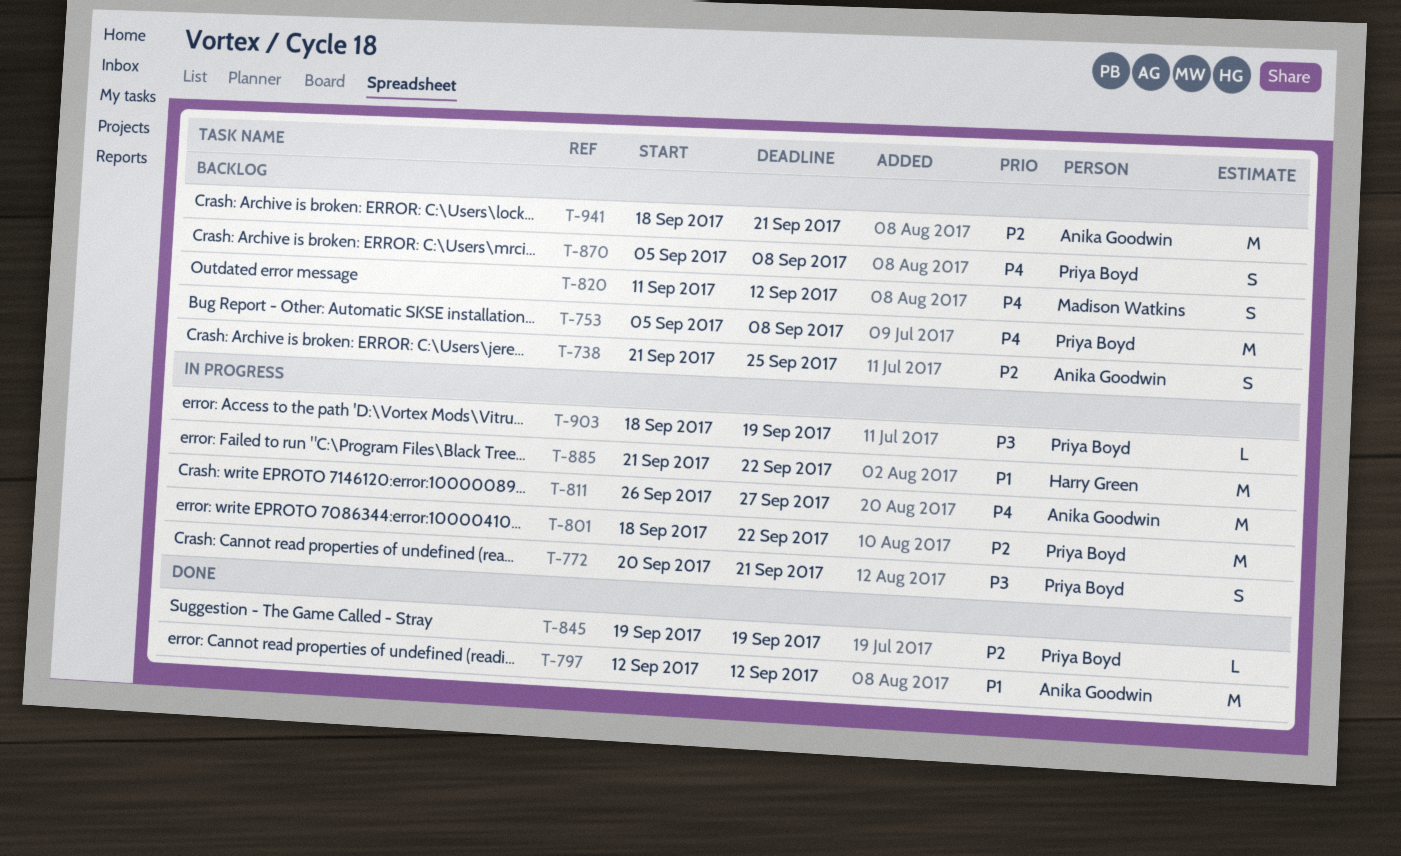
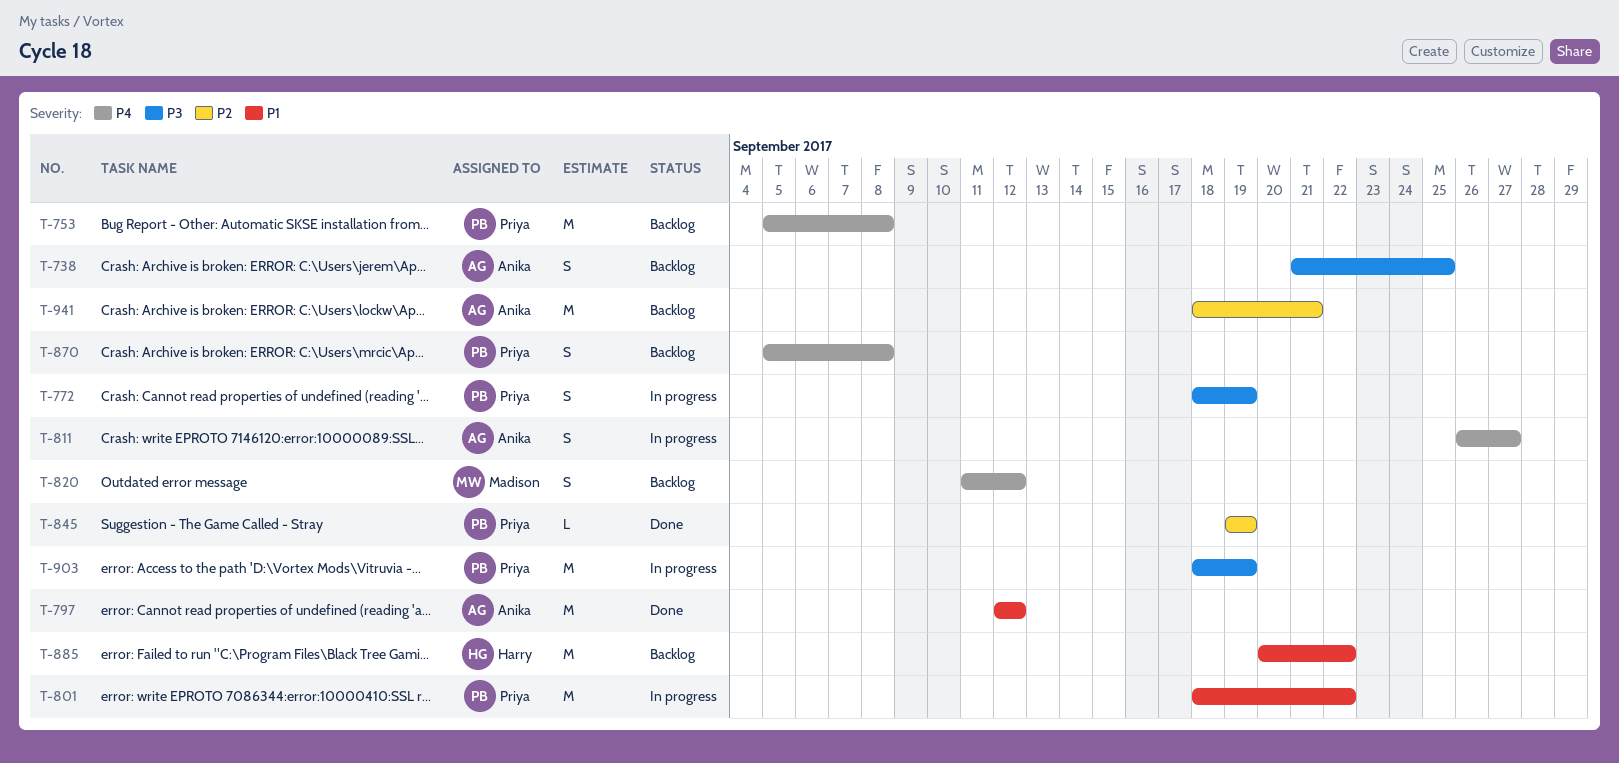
T-738, priority: P2 -> P3
T-772, start: Sep 20 -> Sep 18
T-772, due: Sep 21 -> Sep 19
T-801, priority: P2 -> P1
T-811, estimate: M -> S
T-885, status: In progress -> Backlog
T-885, start: Sep 21 -> Sep 20
T-903, estimate: L -> M

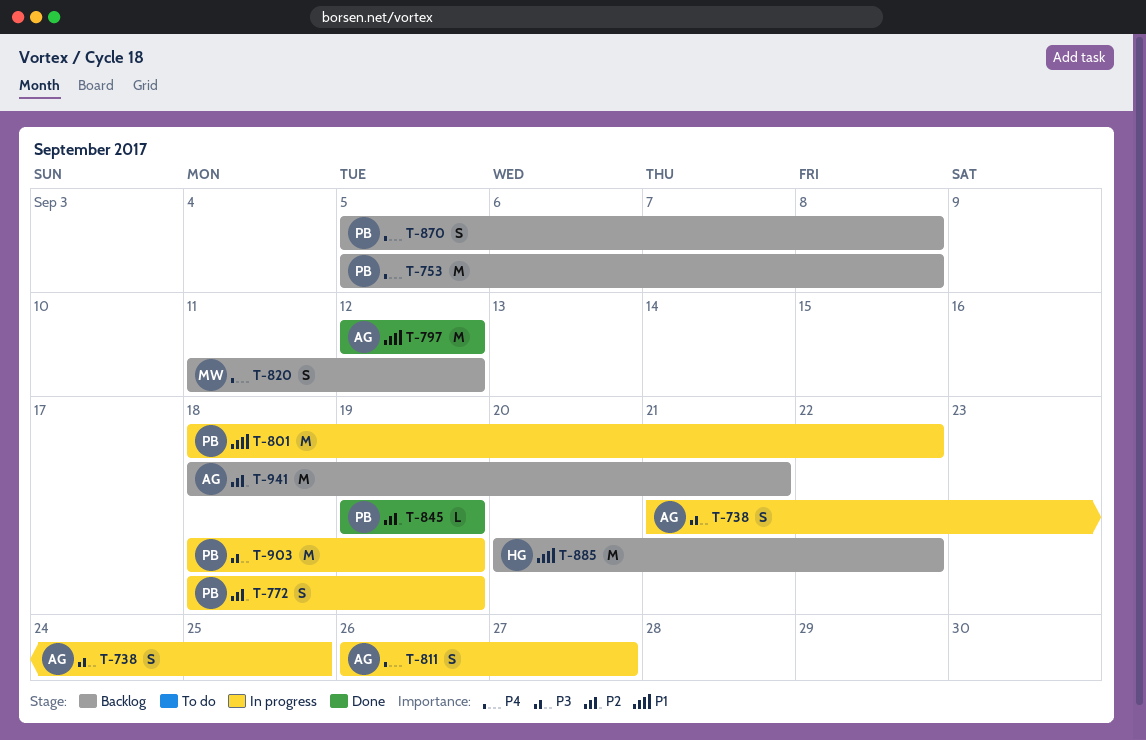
T-738, status: Backlog -> In progress
T-772, priority: P3 -> P2

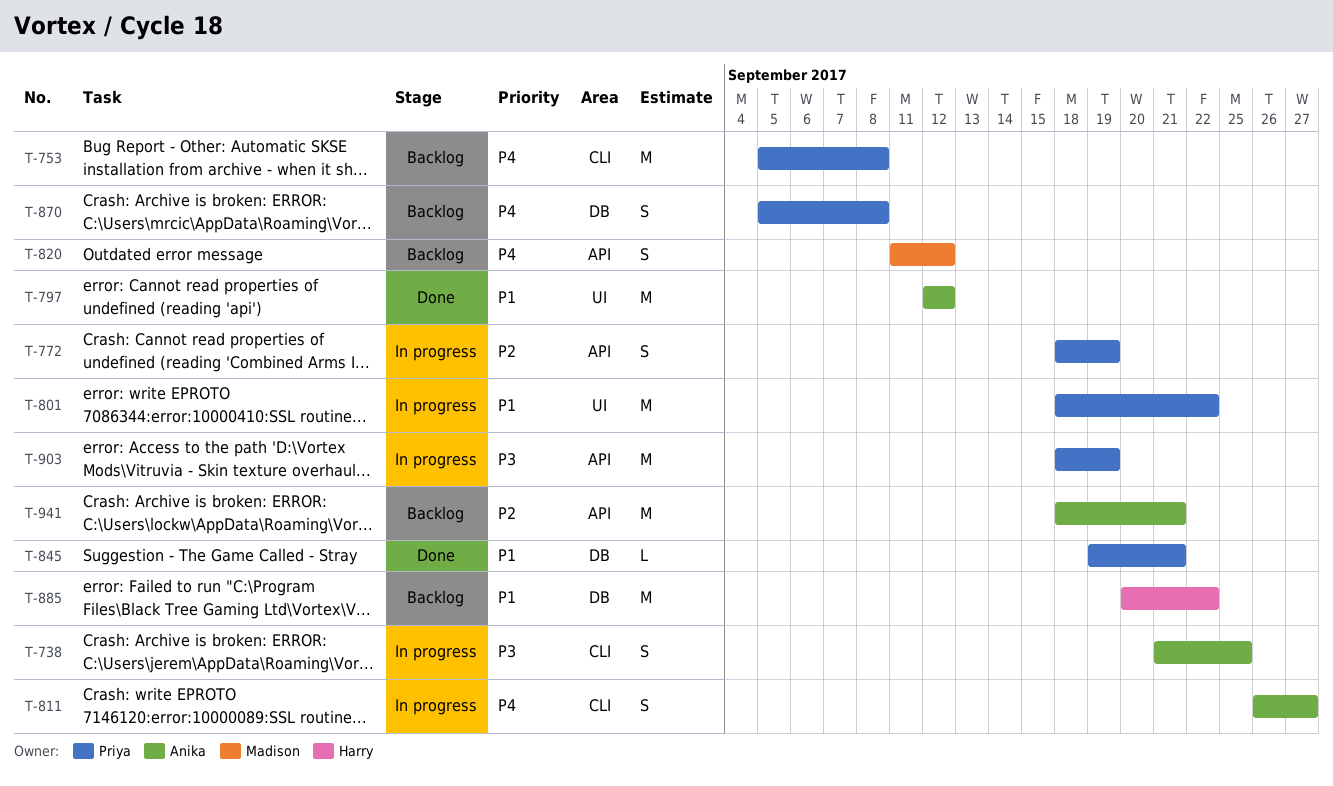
T-845, priority: P2 -> P1
T-845, due: Sep 19 -> Sep 21

